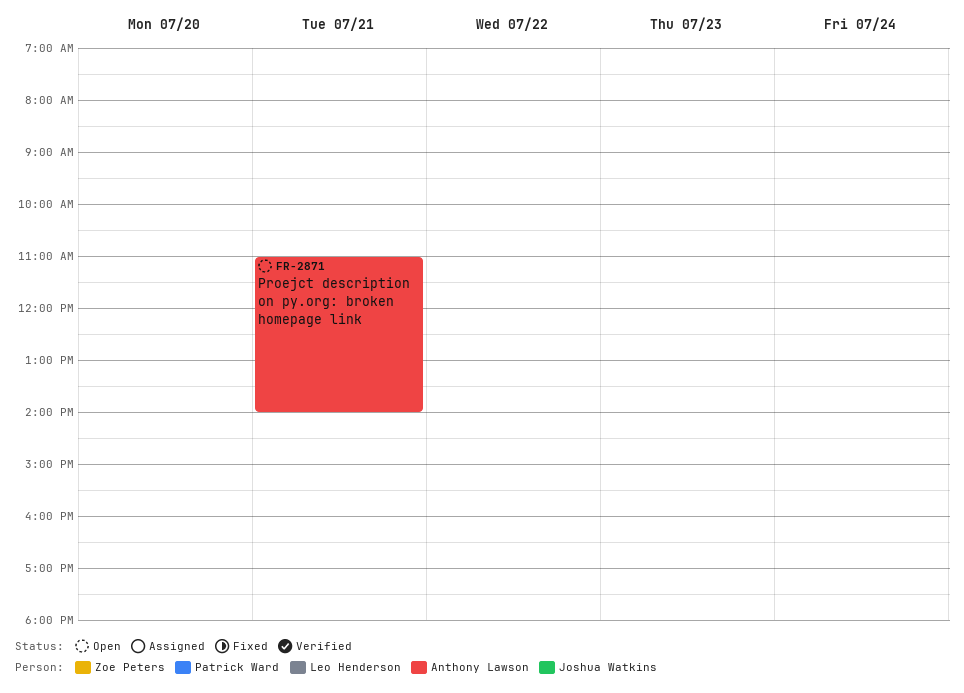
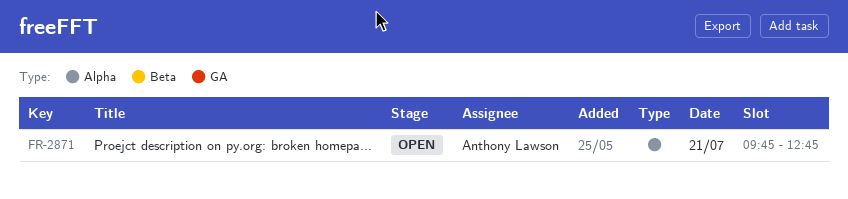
FR-2871, begins: 11:00 -> 09:45
FR-2871, ends: 14:00 -> 12:45

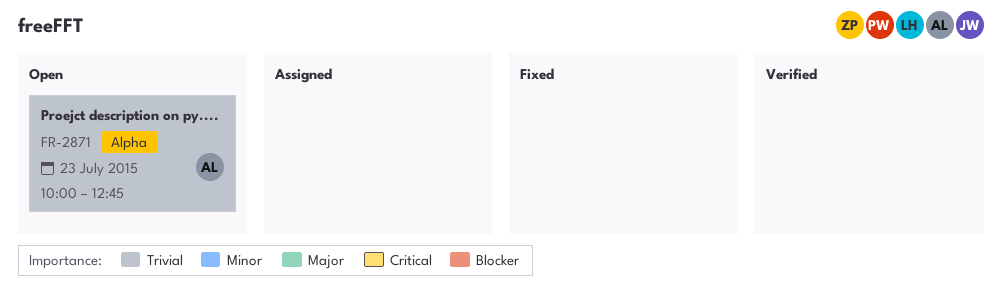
FR-2871, day: Jul 21 -> Jul 23
FR-2871, begins: 09:45 -> 10:00

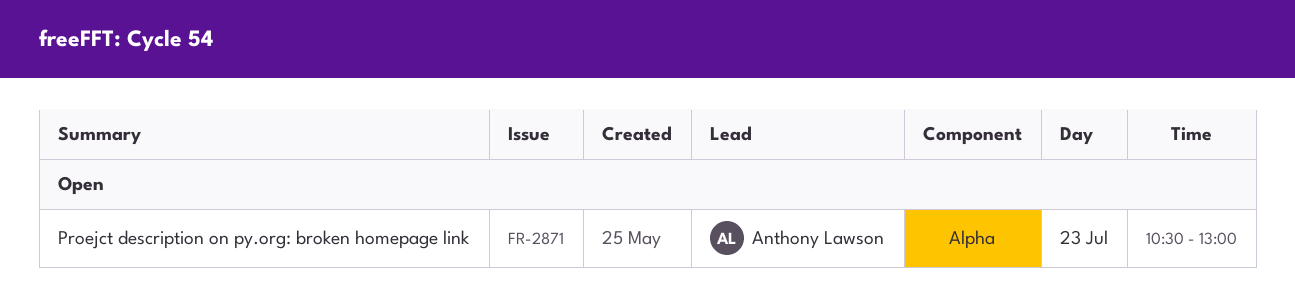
FR-2871, begins: 10:00 -> 10:30
FR-2871, ends: 12:45 -> 13:00

